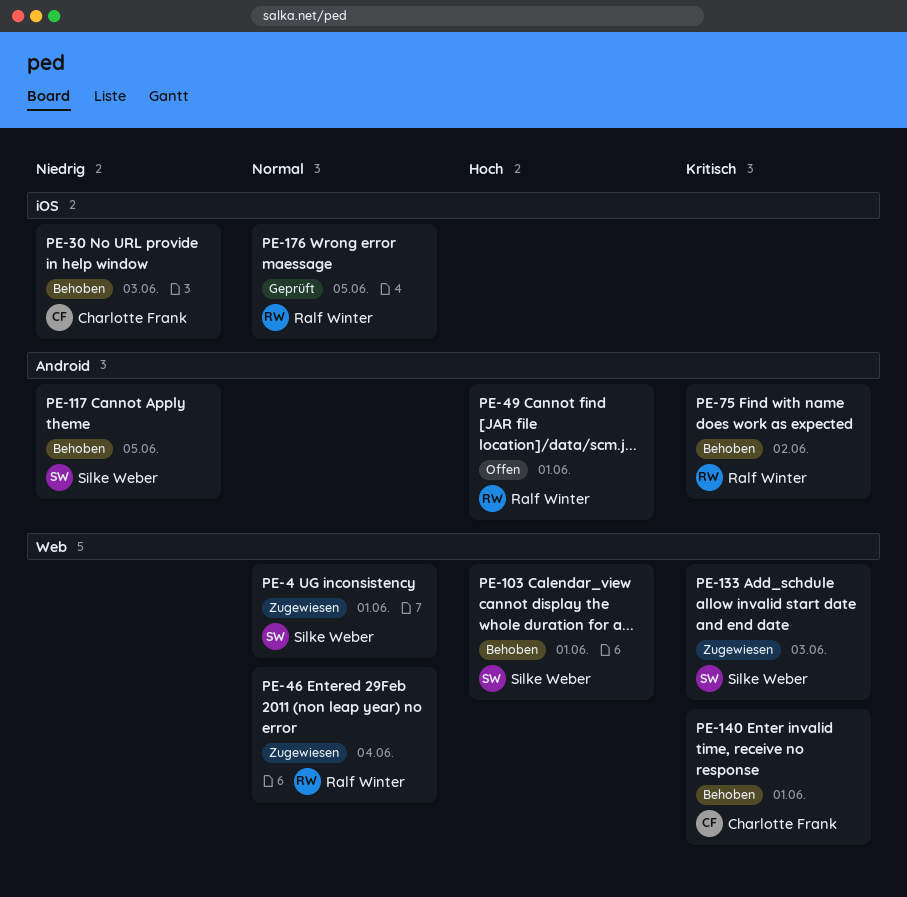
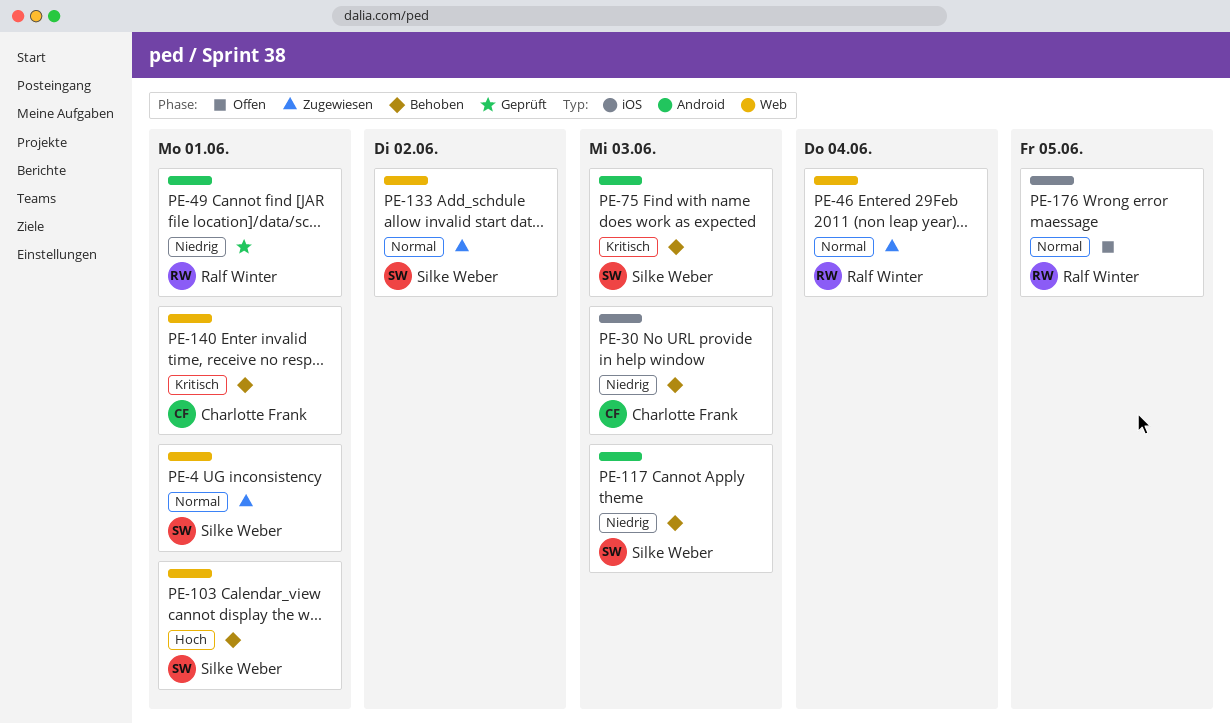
PE-49, status: Offen -> Geprüft
PE-49, priority: Hoch -> Niedrig
PE-75, owner: Ralf Winter -> Silke Weber
PE-75, due: Jun 2 -> Jun 3
PE-117, due: Jun 5 -> Jun 3
PE-133, priority: Kritisch -> Normal
PE-133, due: Jun 3 -> Jun 2
PE-176, status: Geprüft -> Offen

